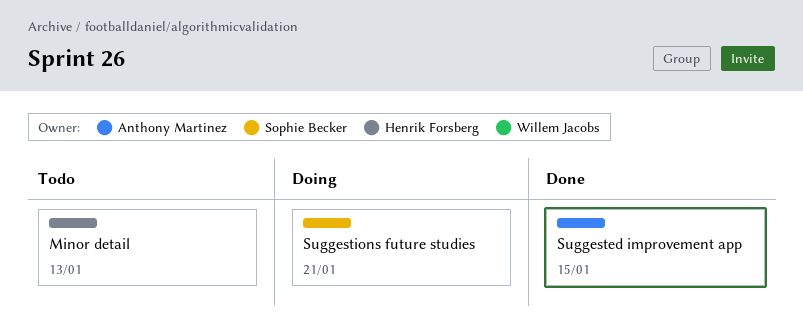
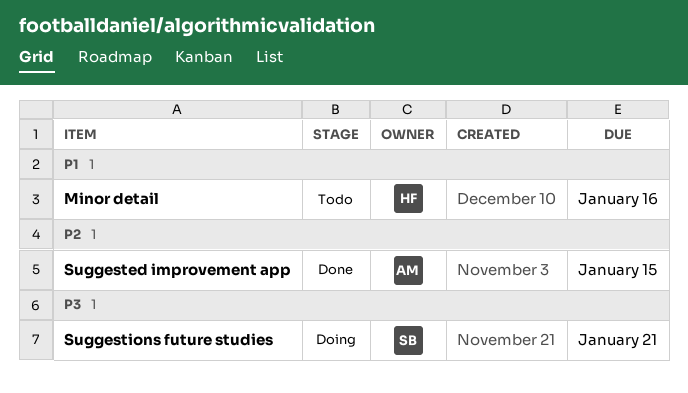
Minor detail, due: Jan 13 -> Jan 16

